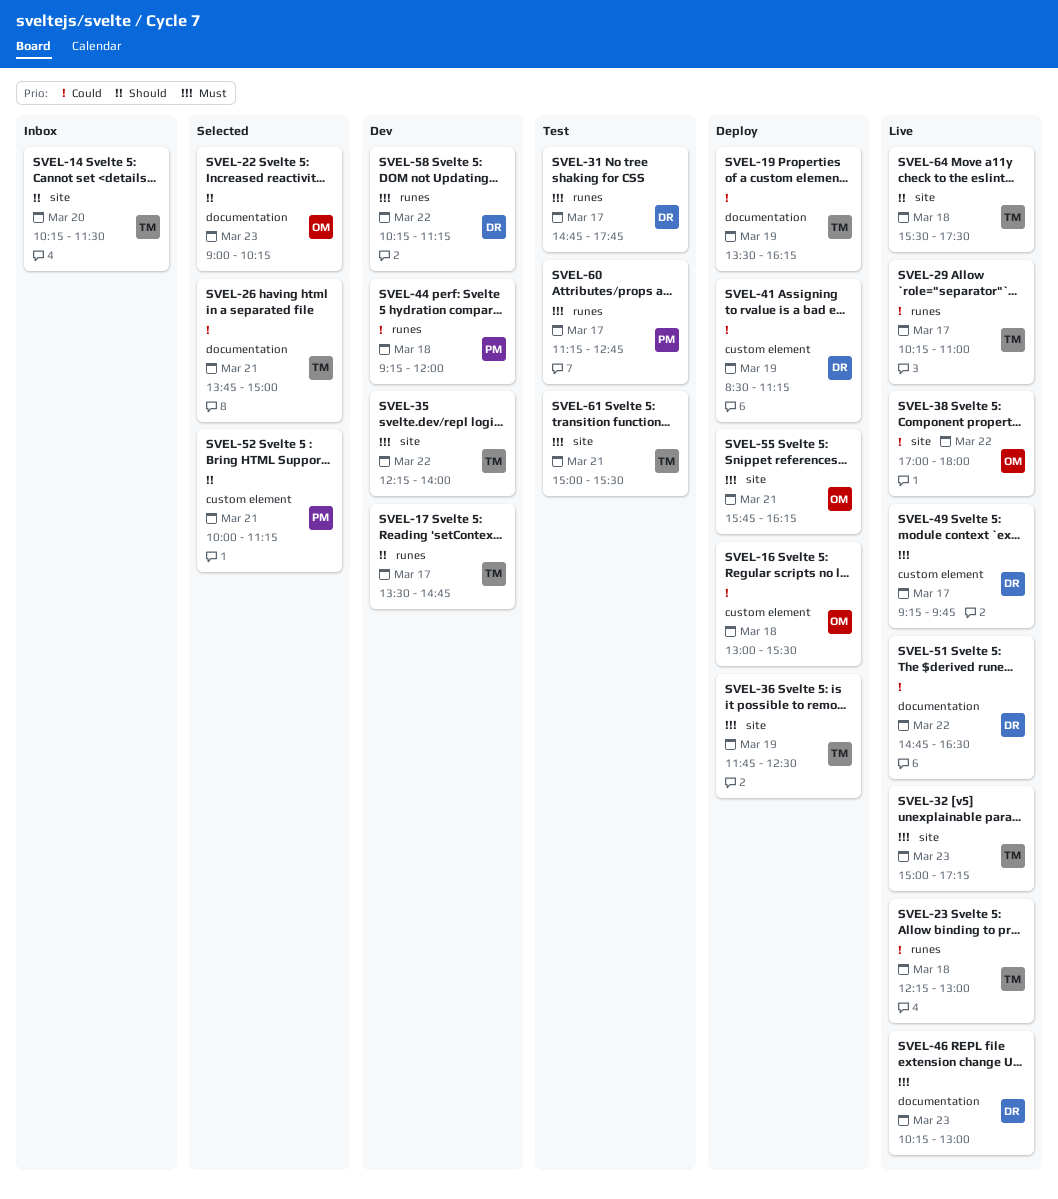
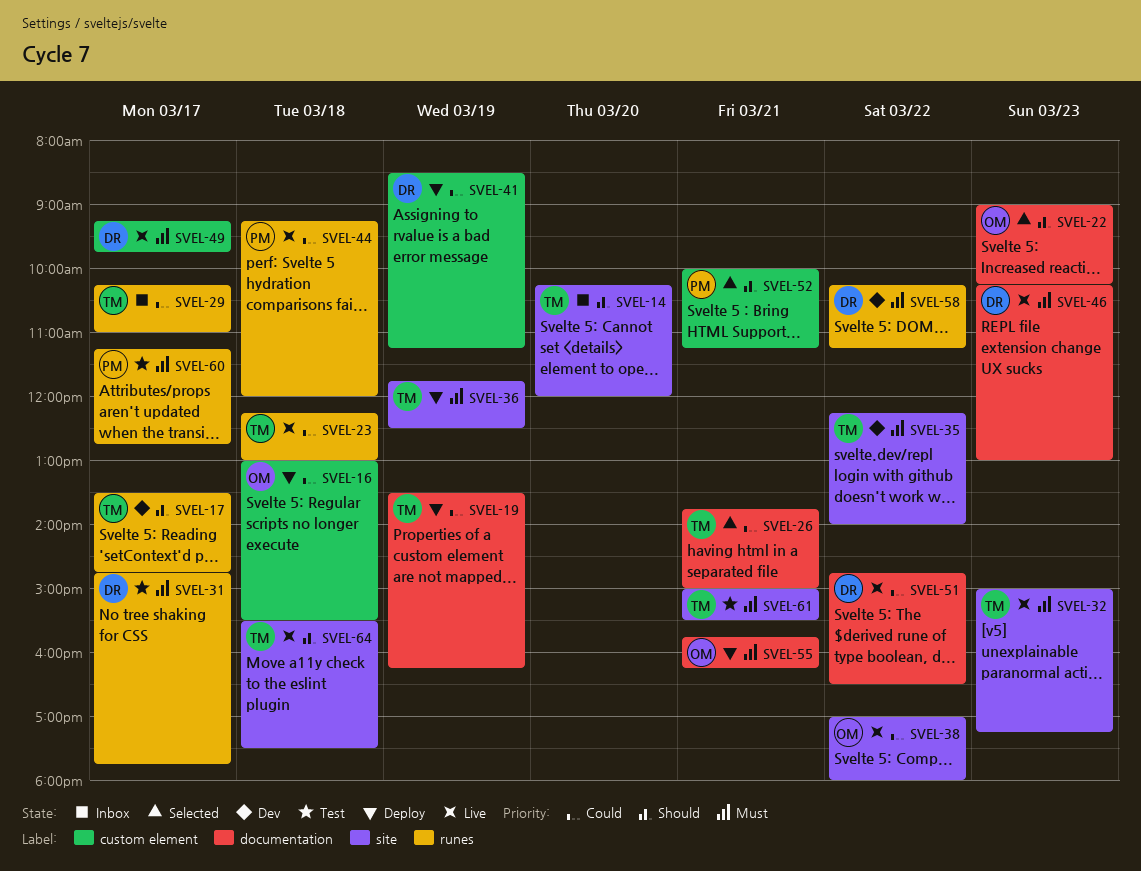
SVEL-14, ends: 11:30 -> 12:00
SVEL-29, status: Live -> Inbox
SVEL-44, status: Dev -> Live
SVEL-55, label: site -> documentation

